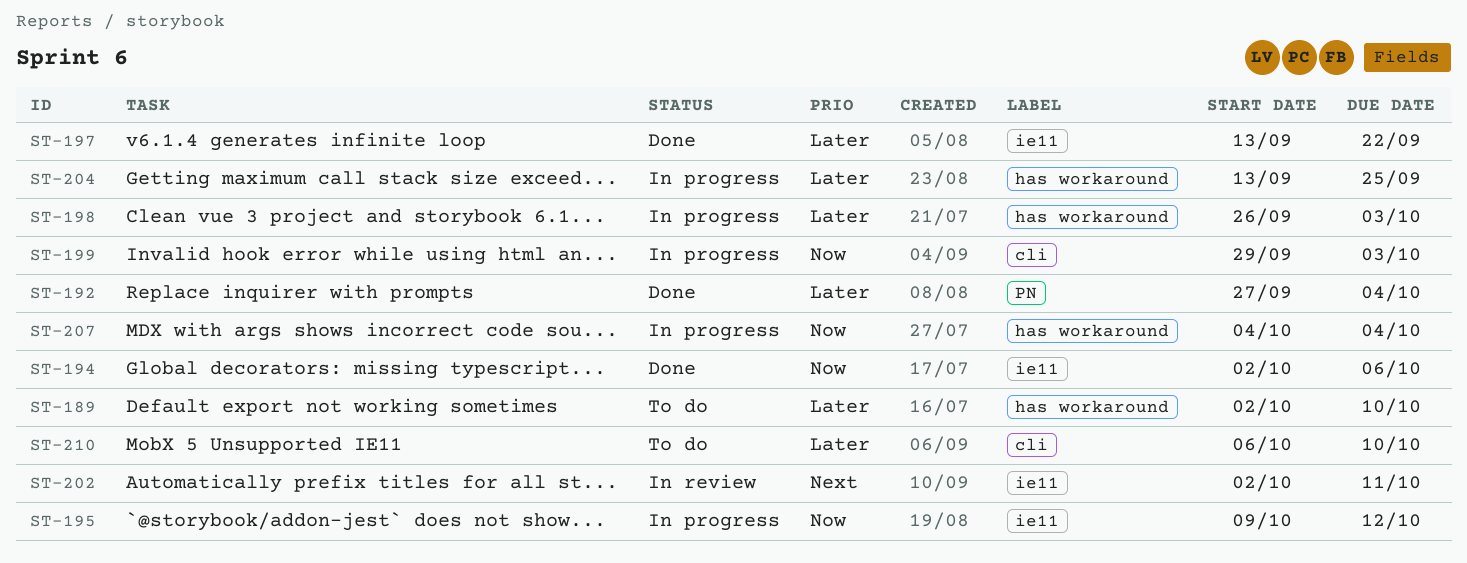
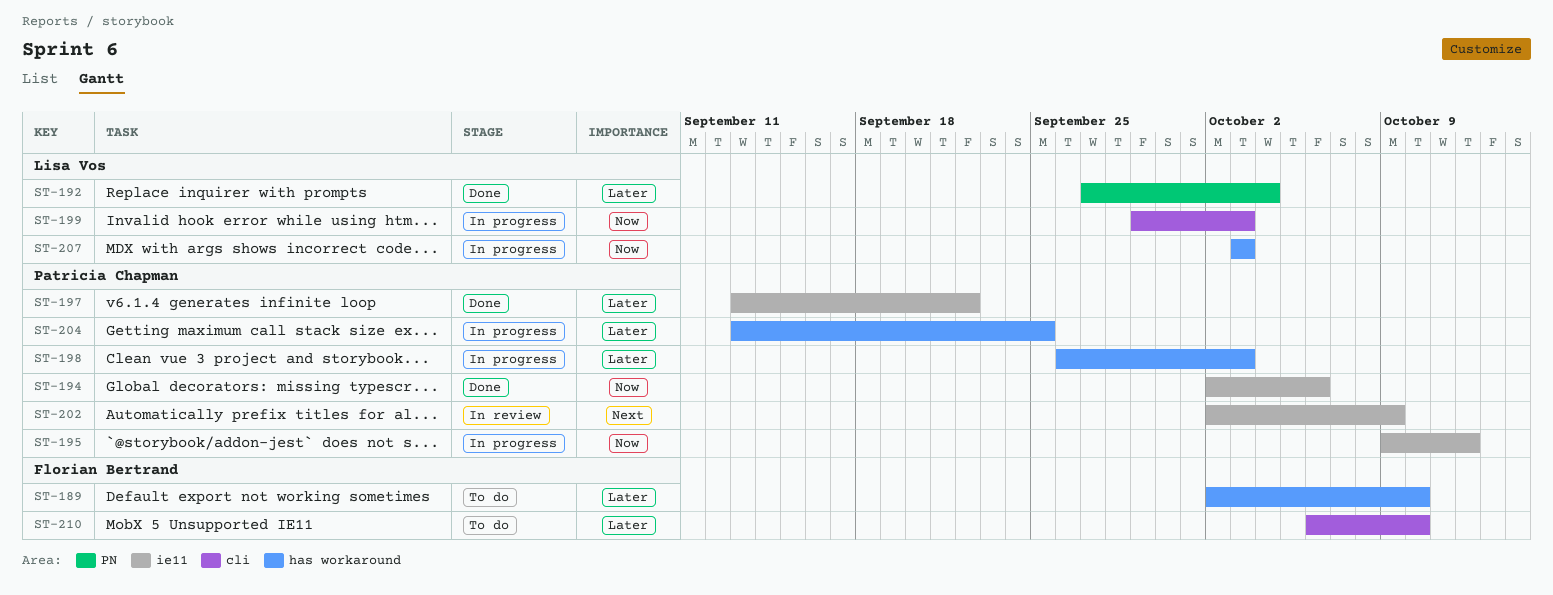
ST-202, due: Oct 11 -> Oct 9
ST-207, start: Oct 4 -> Oct 3
ST-207, due: Oct 4 -> Oct 3

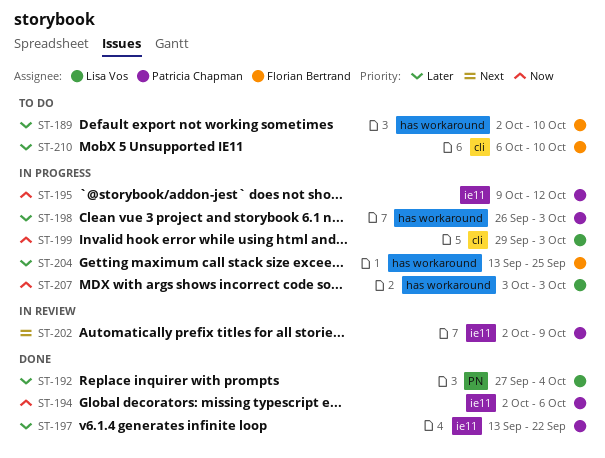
ST-204, owner: Patricia Chapman -> Florian Bertrand

